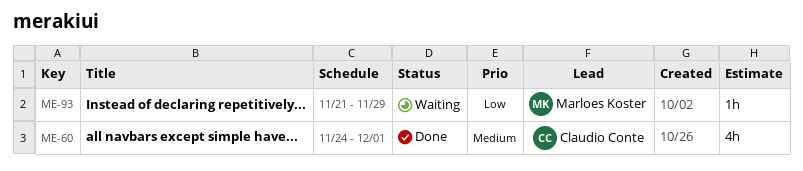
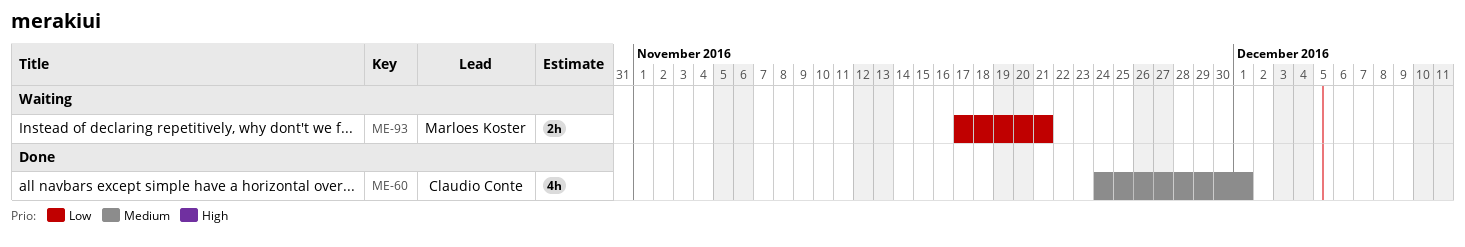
ME-93, estimate: 1h -> 2h
ME-93, start: Nov 21 -> Nov 17
ME-93, due: Nov 29 -> Nov 21

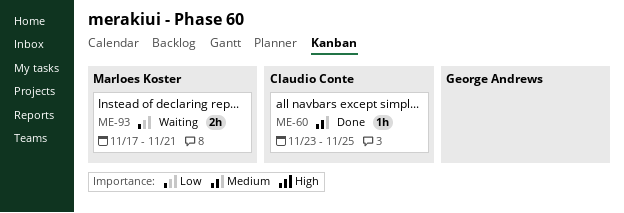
ME-60, estimate: 4h -> 1h
ME-60, start: Nov 24 -> Nov 23
ME-60, due: Dec 1 -> Nov 25

